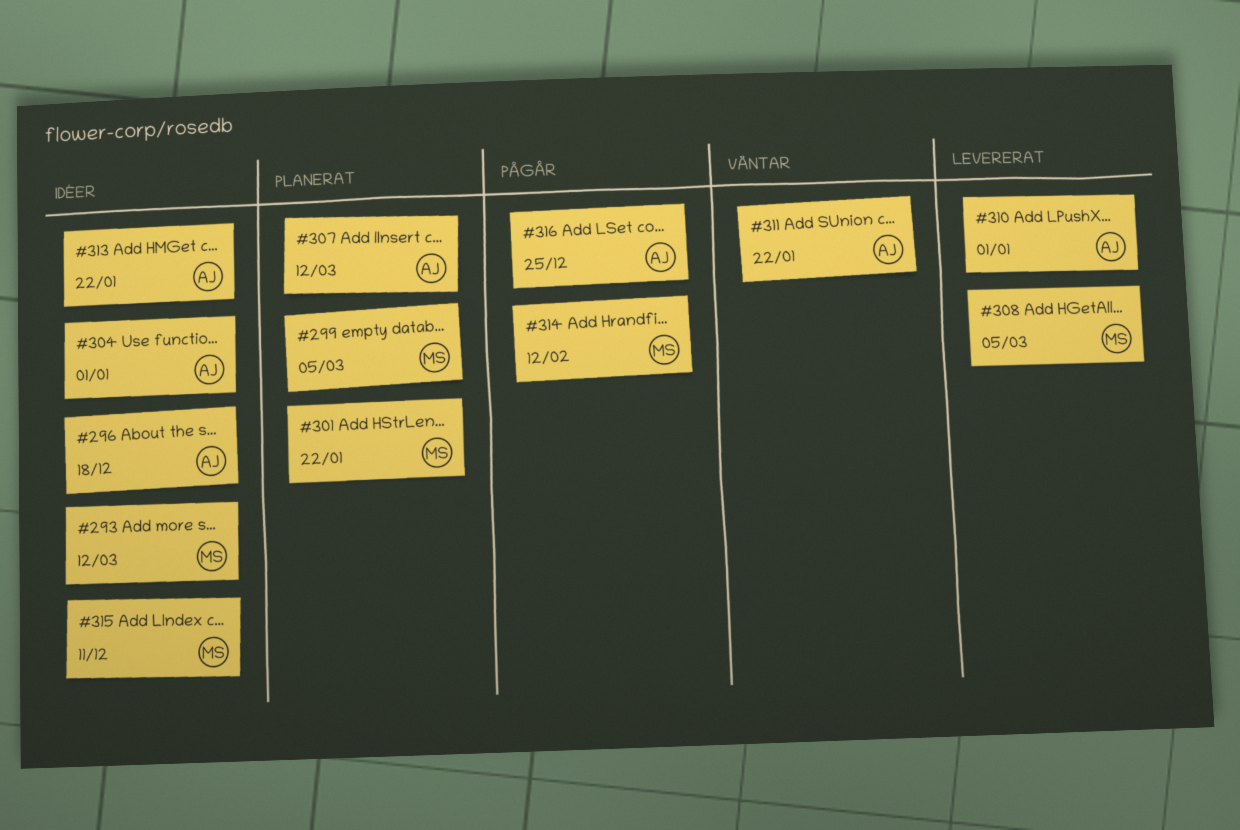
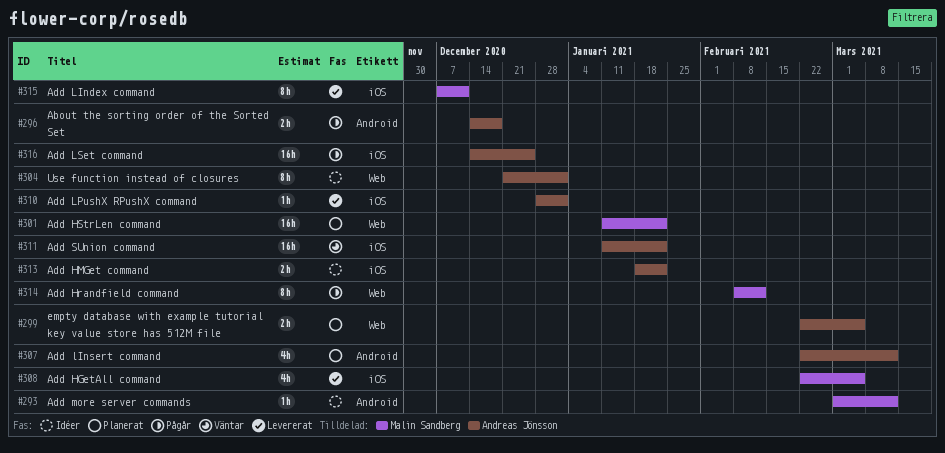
#296, status: Idéer -> Pågår
#299, owner: Malin Sandberg -> Andreas Jönsson
#315, status: Idéer -> Levererat

